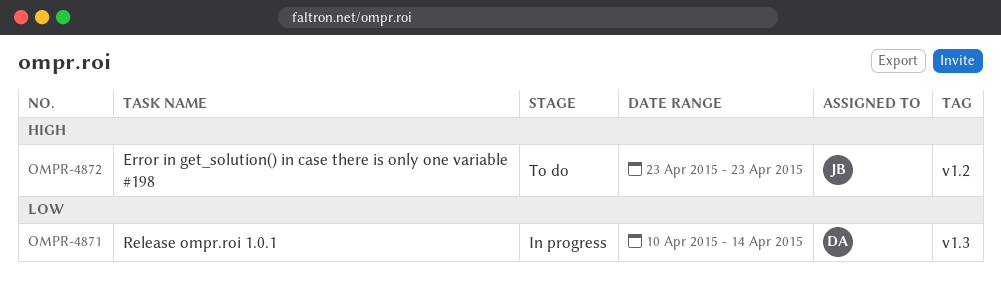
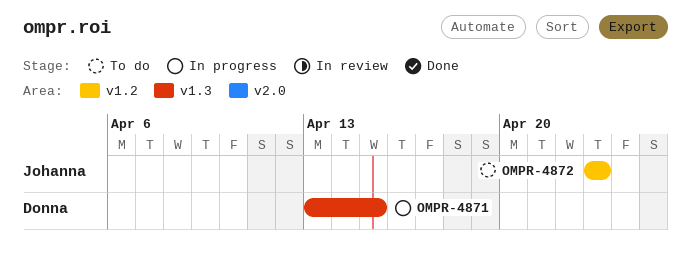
OMPR-4871, start: Apr 10 -> Apr 13
OMPR-4871, due: Apr 14 -> Apr 15

